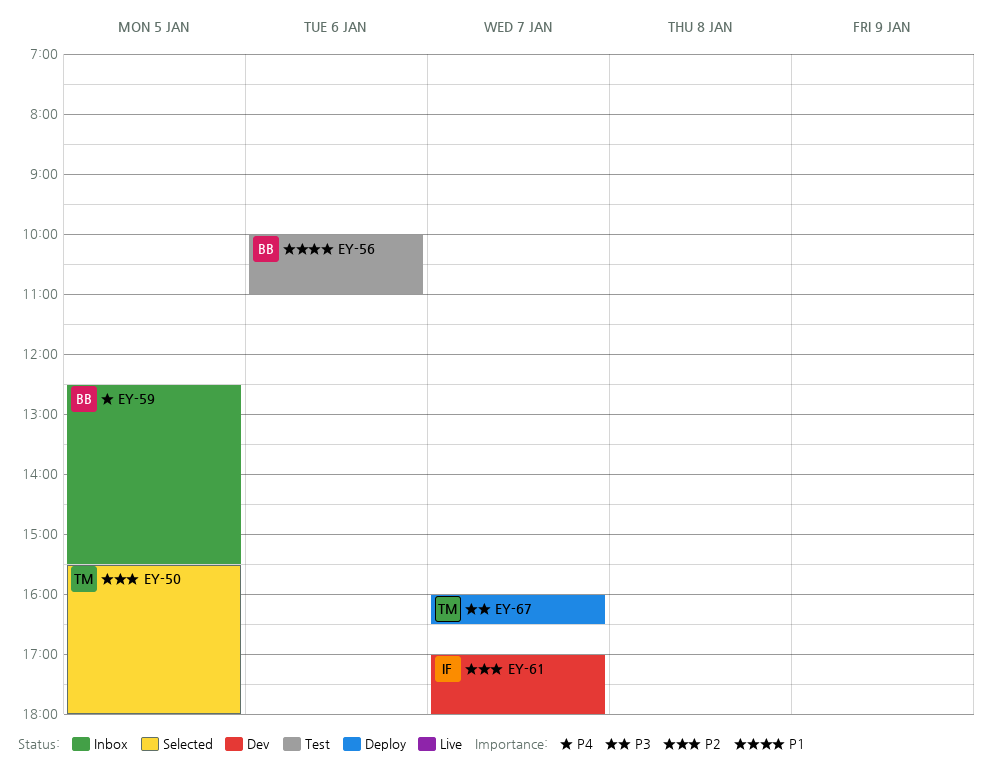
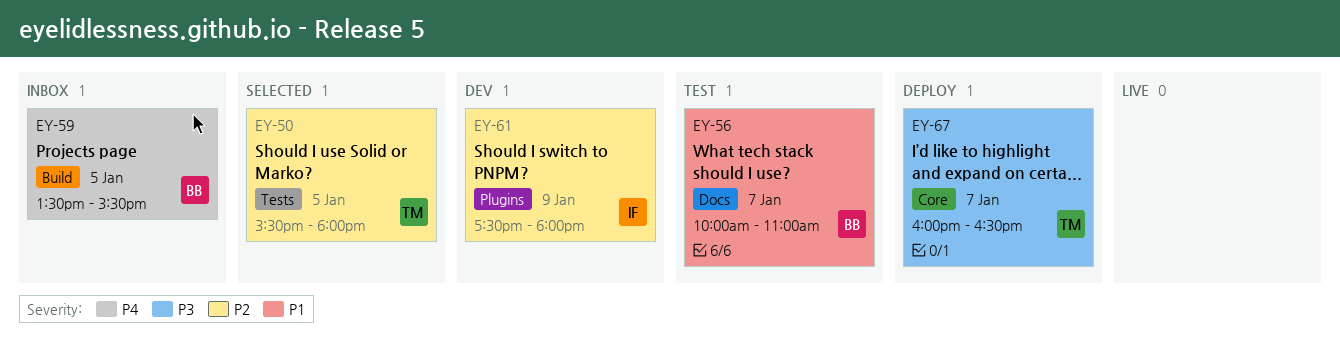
EY-56, day: Jan 6 -> Jan 7
EY-59, begins: 12:30 -> 13:30
EY-61, day: Jan 7 -> Jan 9
EY-61, begins: 17:00 -> 17:30

